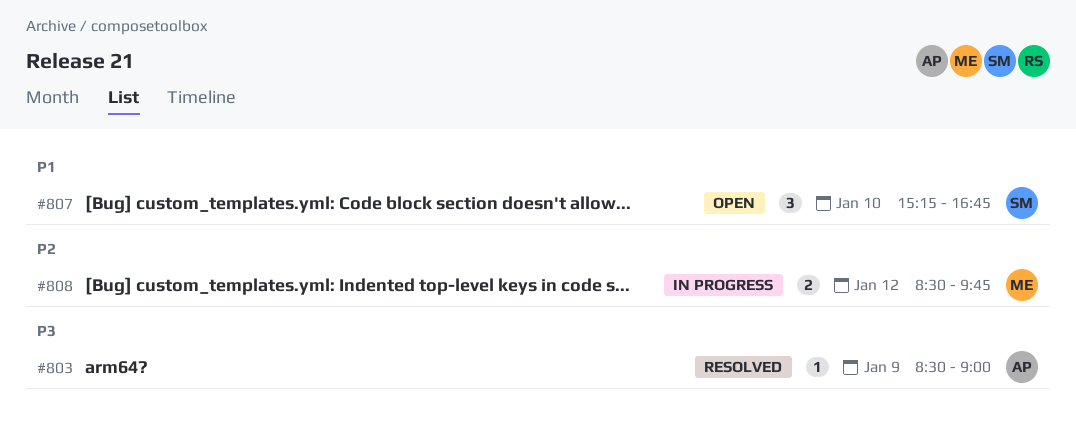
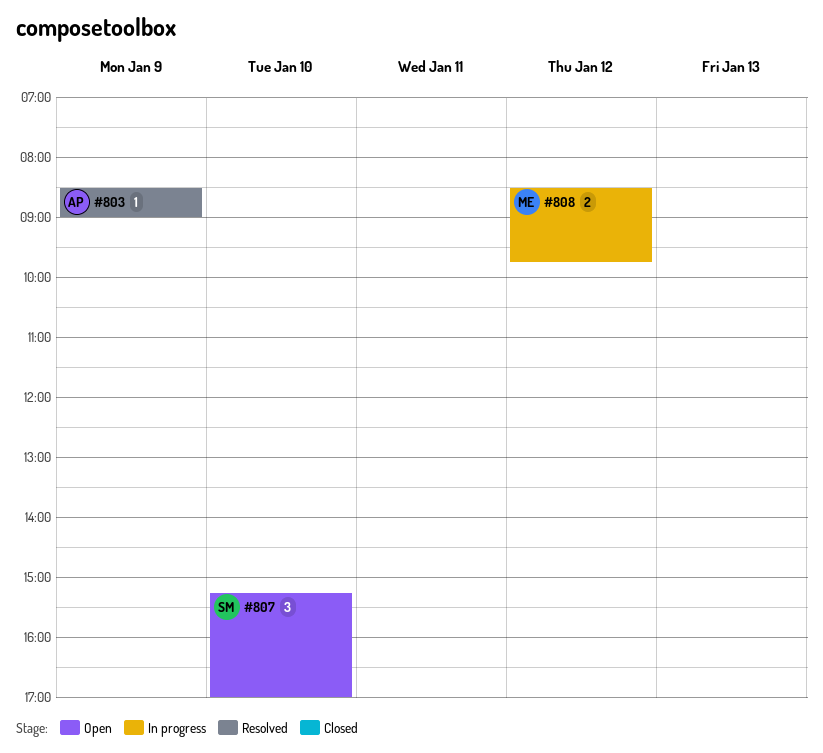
#807, ends: 16:45 -> 17:00

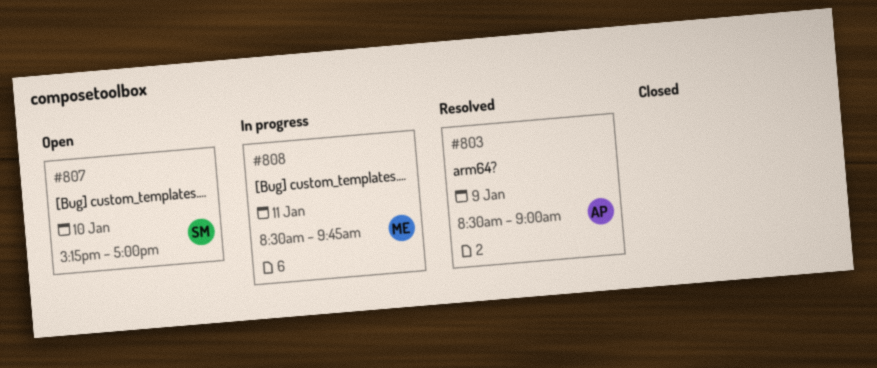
#808, day: Jan 12 -> Jan 11

